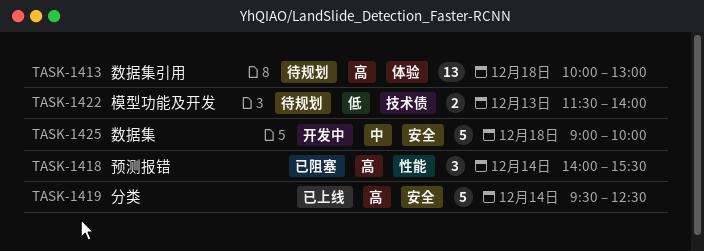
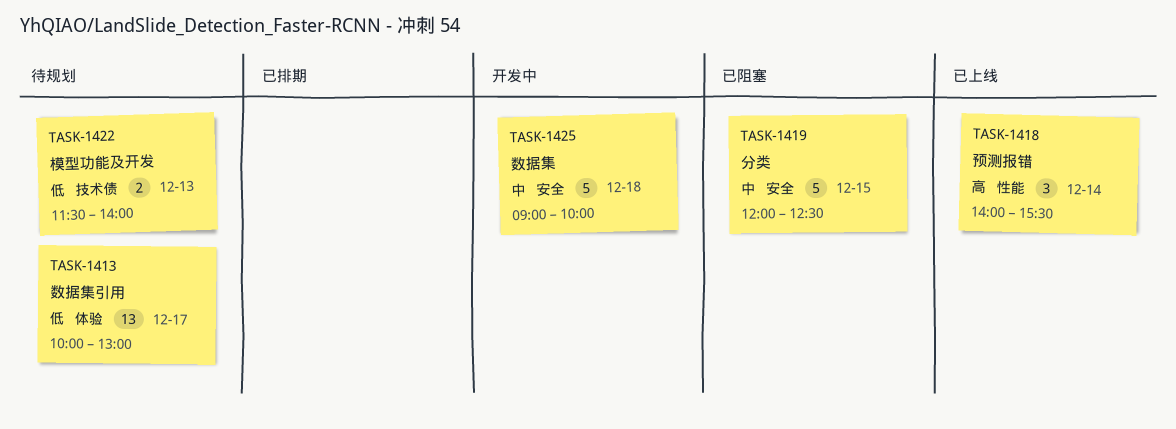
TASK-1413, priority: 高 -> 低
TASK-1413, day: Dec 18 -> Dec 17
TASK-1418, status: 已阻塞 -> 已上线
TASK-1419, status: 已上线 -> 已阻塞
TASK-1419, priority: 高 -> 中
TASK-1419, day: Dec 14 -> Dec 15
TASK-1419, begins: 09:30 -> 12:00

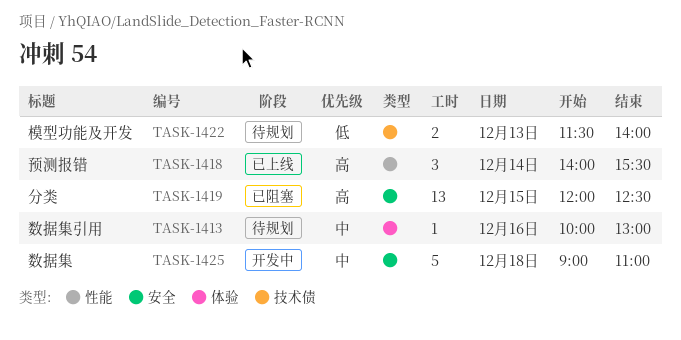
TASK-1413, priority: 低 -> 中
TASK-1413, estimate: 13 -> 1
TASK-1413, day: Dec 17 -> Dec 16
TASK-1419, priority: 中 -> 高
TASK-1419, estimate: 5 -> 13
TASK-1425, ends: 10:00 -> 11:00

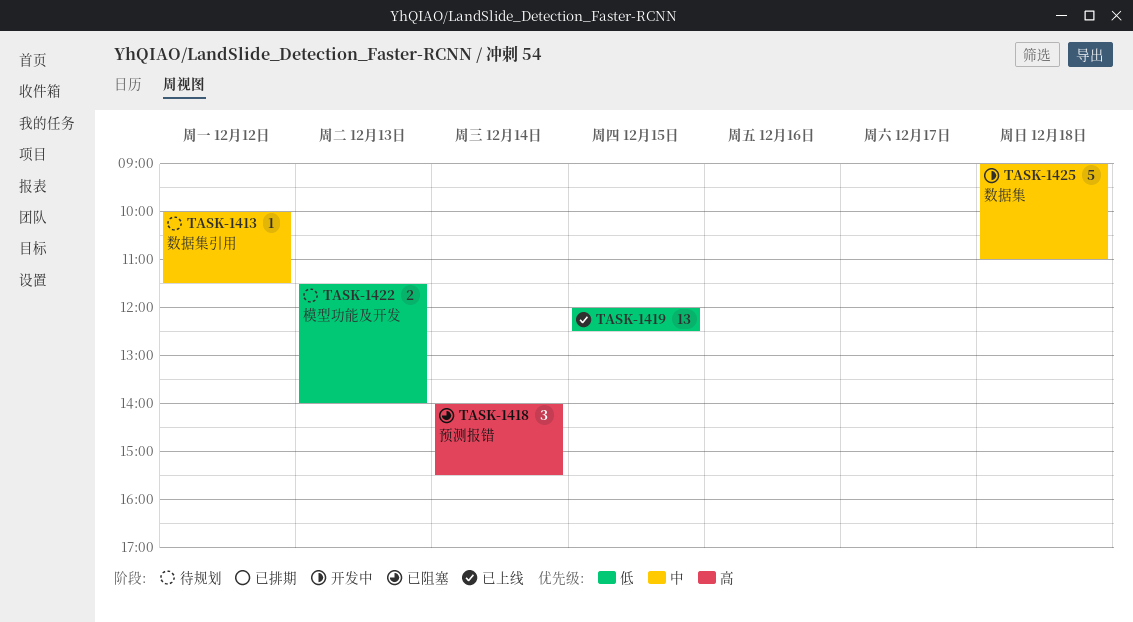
TASK-1413, day: Dec 16 -> Dec 12
TASK-1413, ends: 13:00 -> 11:30
TASK-1418, status: 已上线 -> 已阻塞
TASK-1419, status: 已阻塞 -> 已上线
TASK-1419, priority: 高 -> 低

